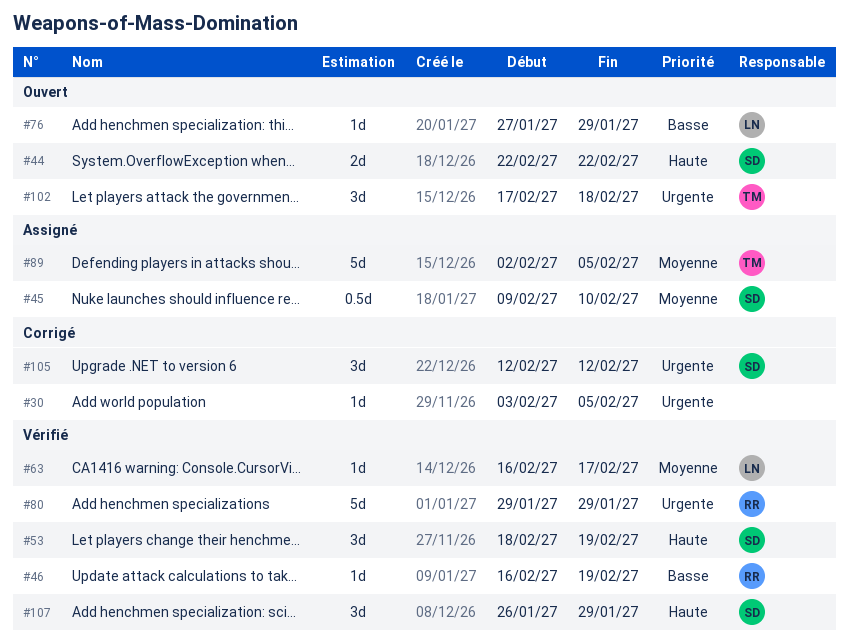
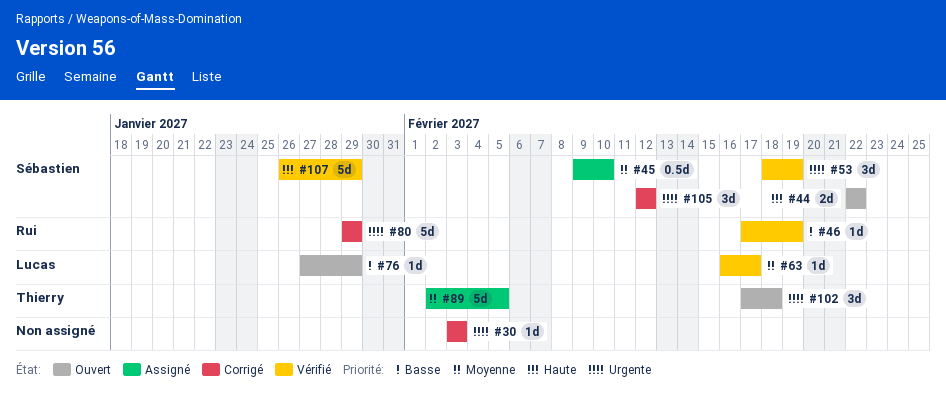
#30, due: Feb 5 -> Feb 3
#46, start: Feb 16 -> Feb 17
#53, priority: Haute -> Urgente
#80, status: Vérifié -> Corrigé
#107, estimate: 3d -> 5d

